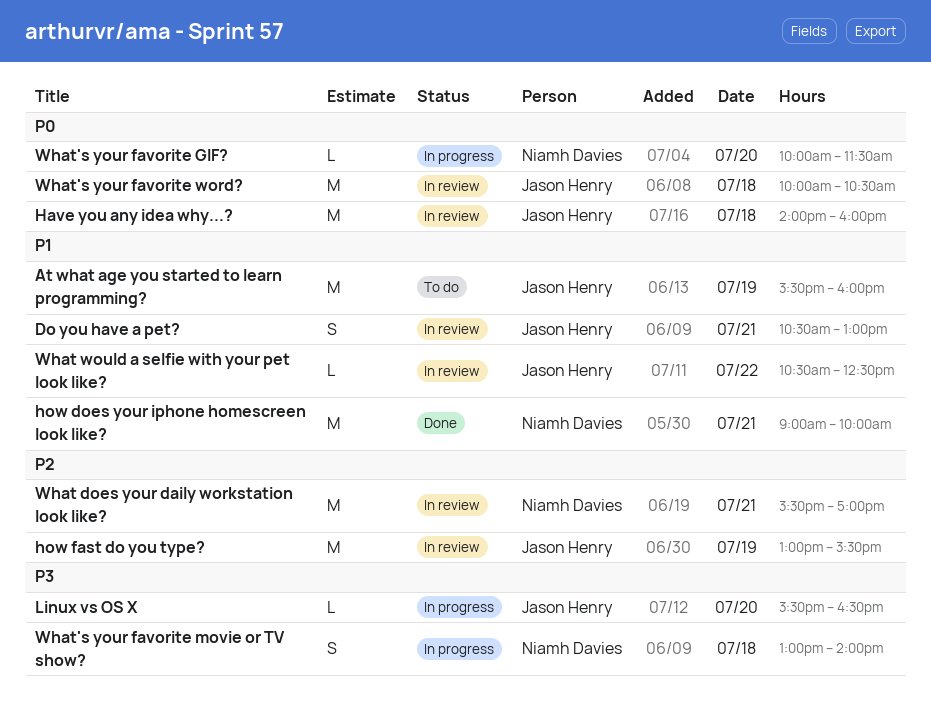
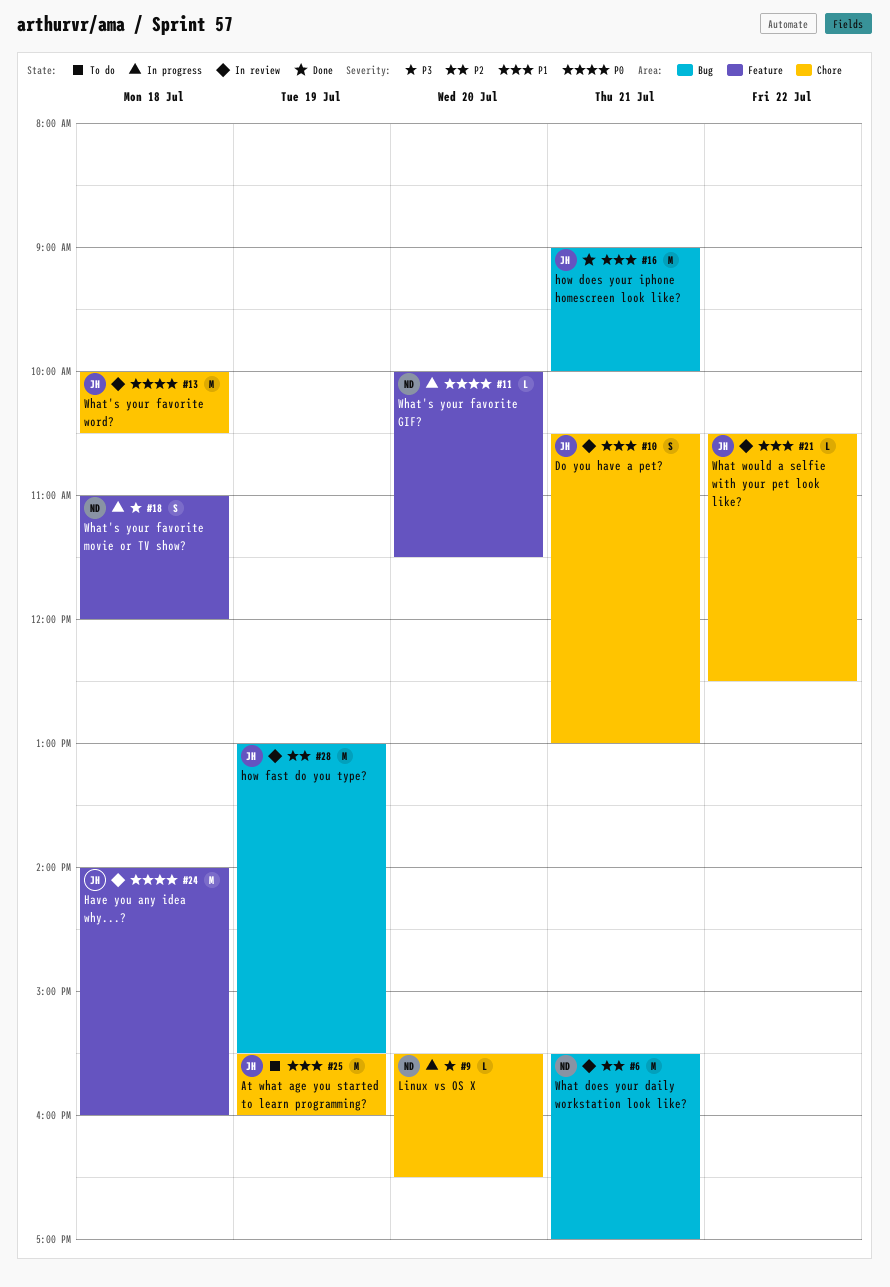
how does your iphone homescreen look like?, owner: Niamh Davies -> Jason Henry
Linux vs OS X, owner: Jason Henry -> Niamh Davies
What's your favorite movie or TV show?, begins: 13:00 -> 11:00
What's your favorite movie or TV show?, ends: 14:00 -> 12:00

